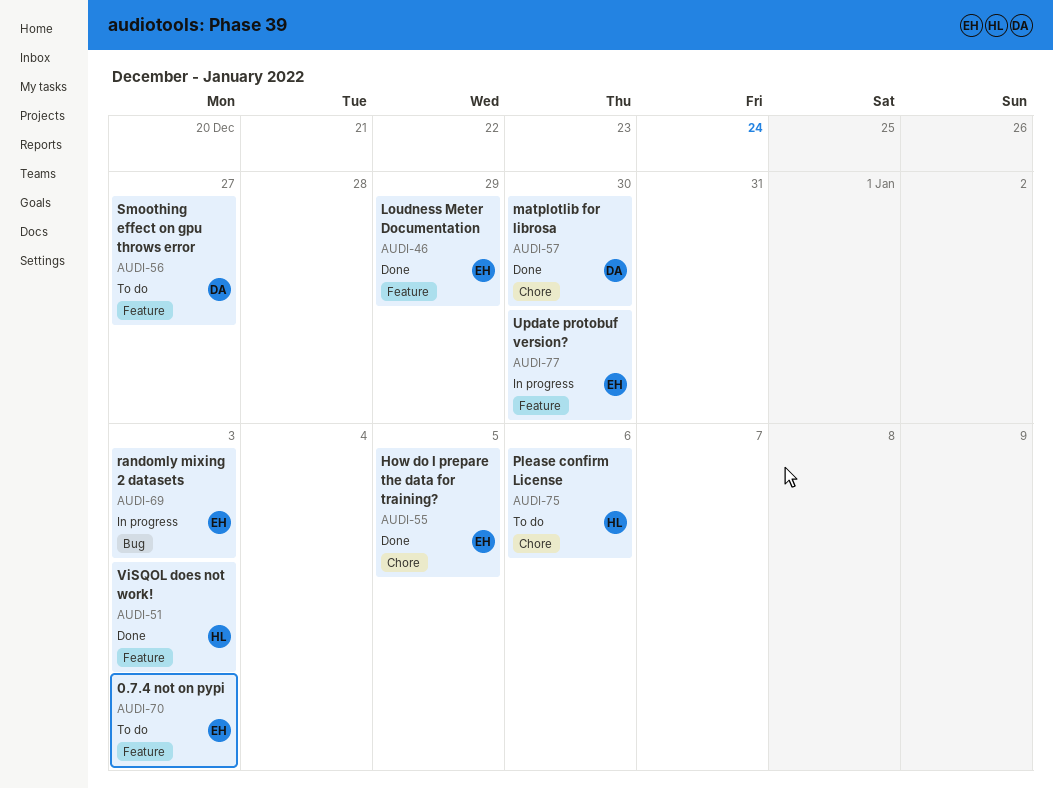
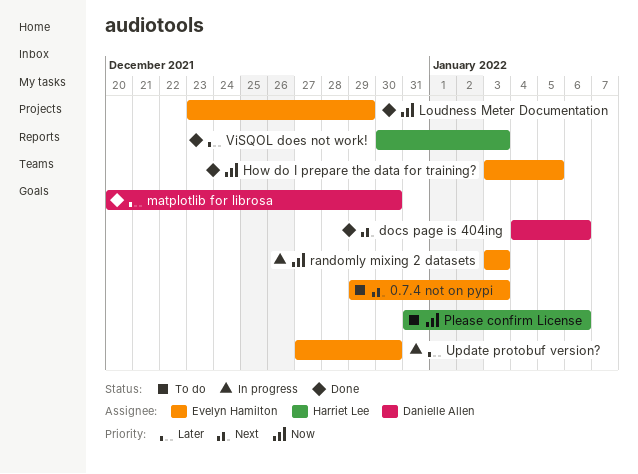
docs page is 404ing: none -> present
Smoothing effect on gpu throws error: present -> none

